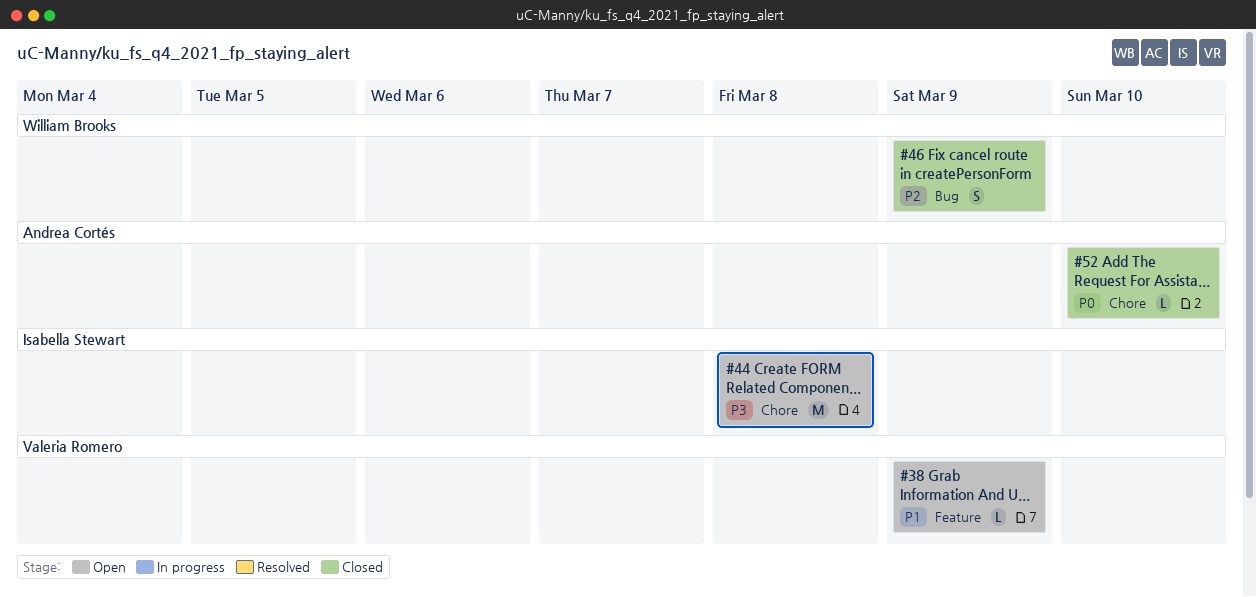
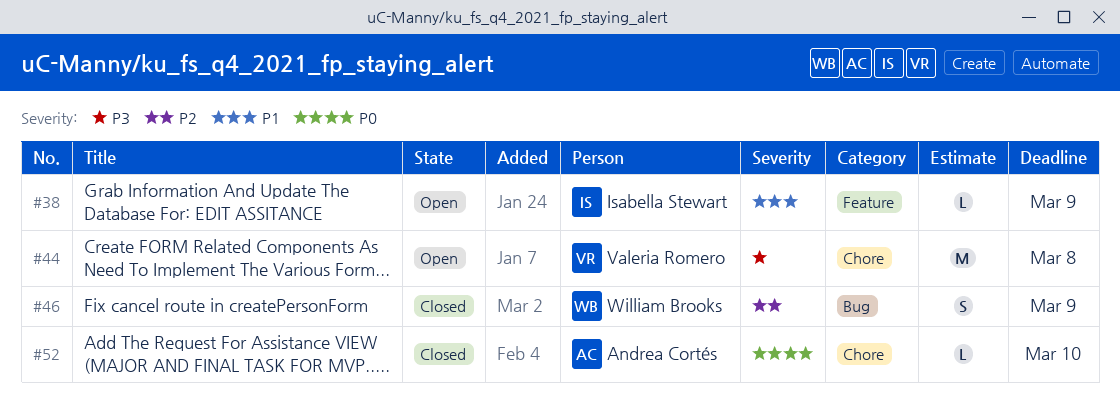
#38, owner: Valeria Romero -> Isabella Stewart
#44, owner: Isabella Stewart -> Valeria Romero

